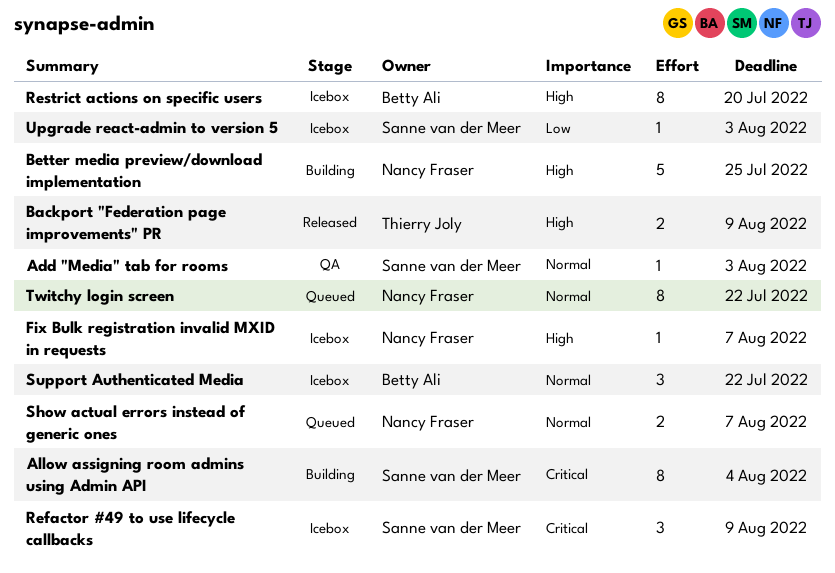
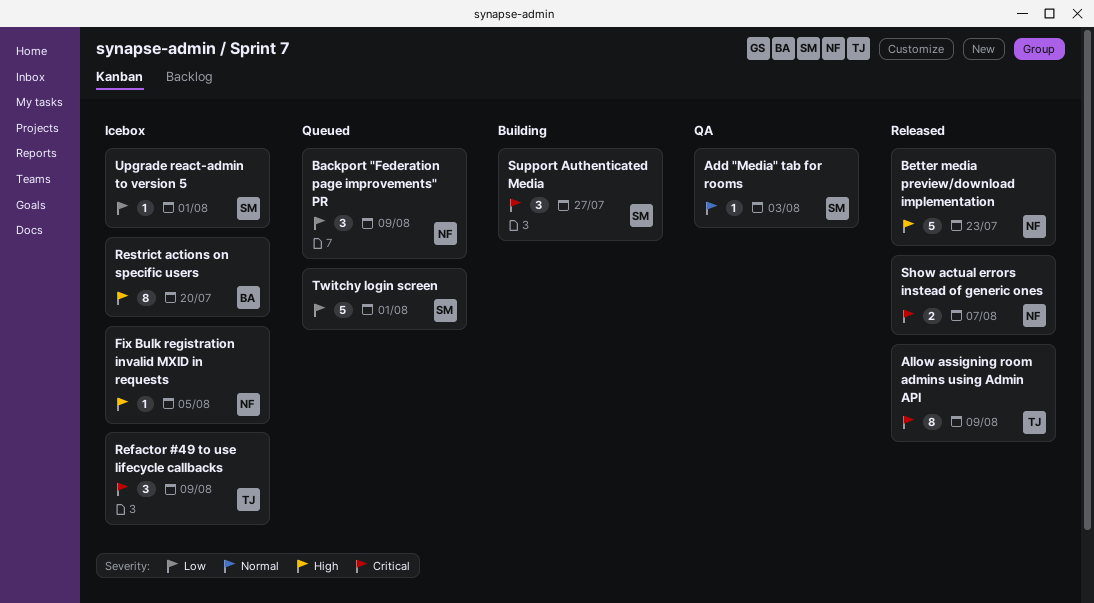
Allow assigning room admins using Admin API, status: Building -> Released
Allow assigning room admins using Admin API, owner: Sanne van der Meer -> Thierry Joly
Allow assigning room admins using Admin API, due: Aug 4 -> Aug 9
Backport "Federation page improvements" PR, status: Released -> Queued
Backport "Federation page improvements" PR, owner: Thierry Joly -> Nancy Fraser
Backport "Federation page improvements" PR, priority: High -> Low
Backport "Federation page improvements" PR, estimate: 2 -> 3
Better media preview/download implementation, status: Building -> Released
Better media preview/download implementation, due: Jul 25 -> Jul 23
Fix Bulk registration invalid MXID in requests, due: Aug 7 -> Aug 5
Refactor #49 to use lifecycle callbacks, owner: Sanne van der Meer -> Thierry Joly
Show actual errors instead of generic ones, status: Queued -> Released
Show actual errors instead of generic ones, priority: Normal -> Critical
Support Authenticated Media, status: Icebox -> Building
Support Authenticated Media, owner: Betty Ali -> Sanne van der Meer
Support Authenticated Media, priority: Normal -> Critical
Support Authenticated Media, due: Jul 22 -> Jul 27
Twitchy login screen, owner: Nancy Fraser -> Sanne van der Meer
Twitchy login screen, priority: Normal -> Low
Twitchy login screen, estimate: 8 -> 5
Twitchy login screen, due: Jul 22 -> Aug 1
Upgrade react-admin to version 5, due: Aug 3 -> Aug 1

